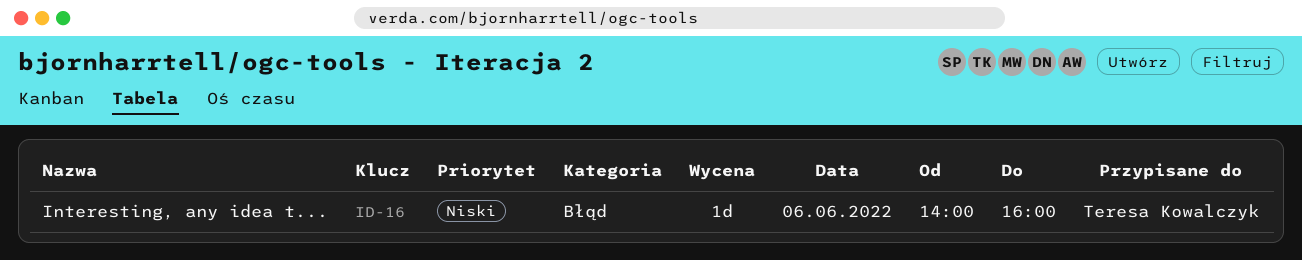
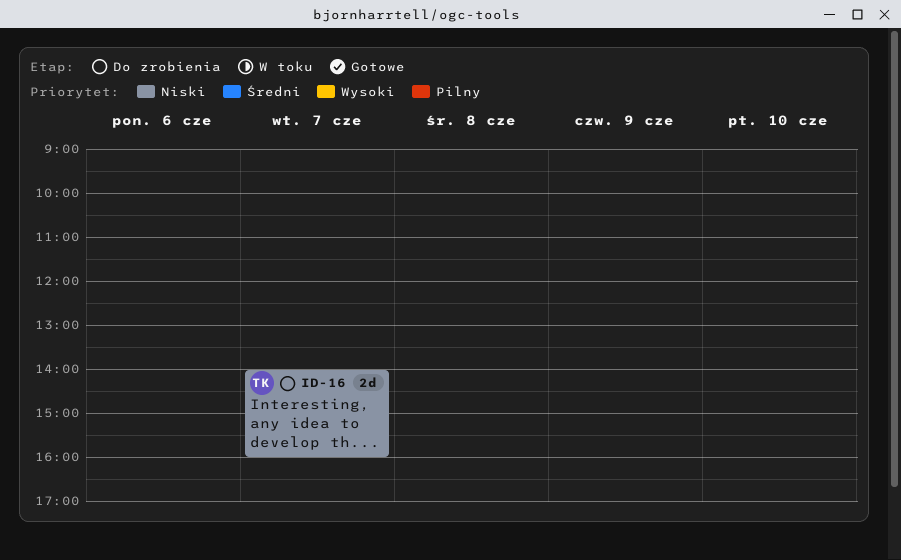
ID-16, estimate: 1d -> 2d
ID-16, day: Jun 6 -> Jun 7

